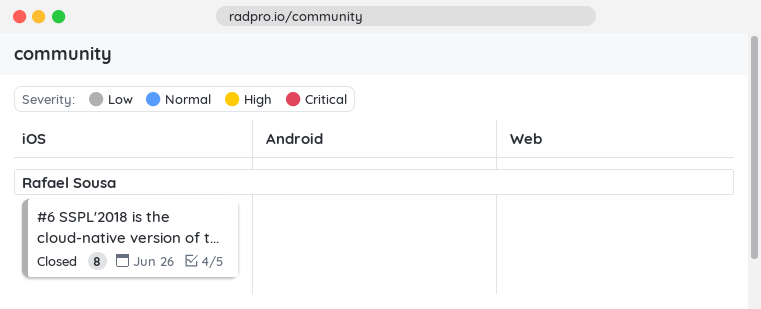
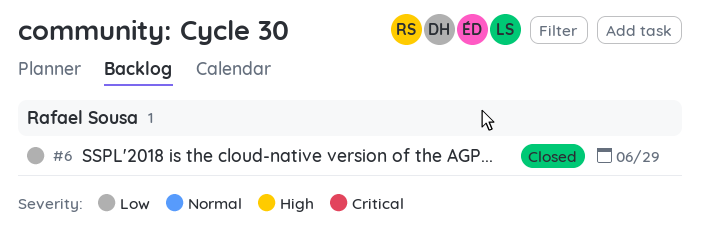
#6, due: Jun 26 -> Jun 29

